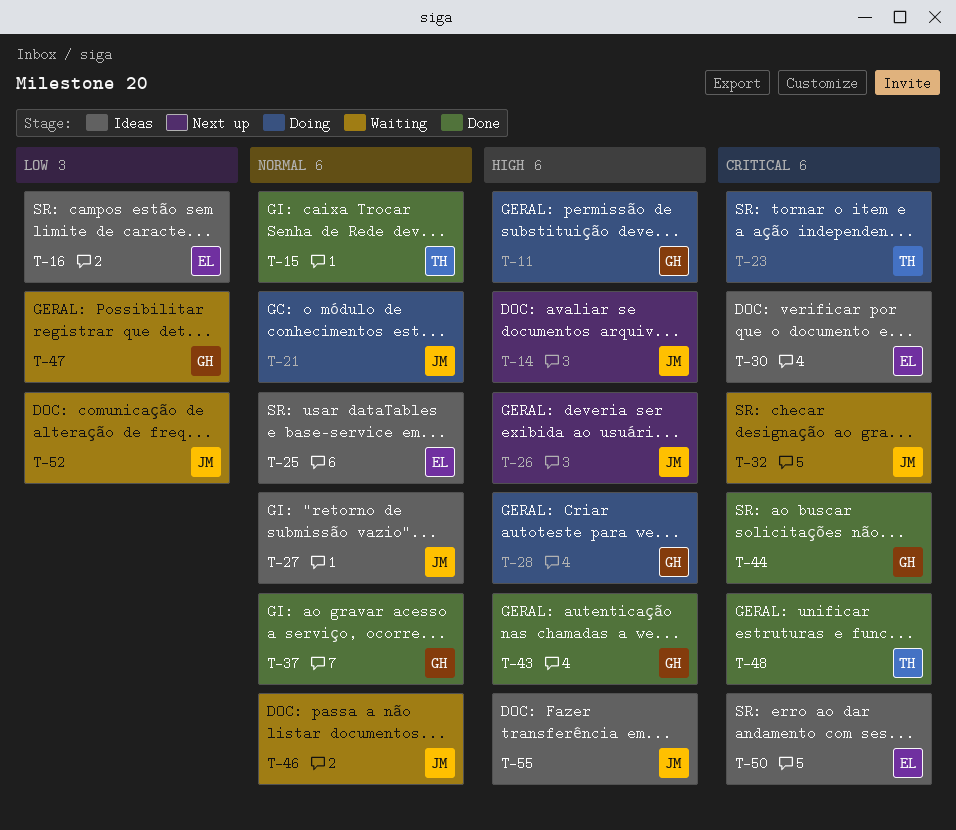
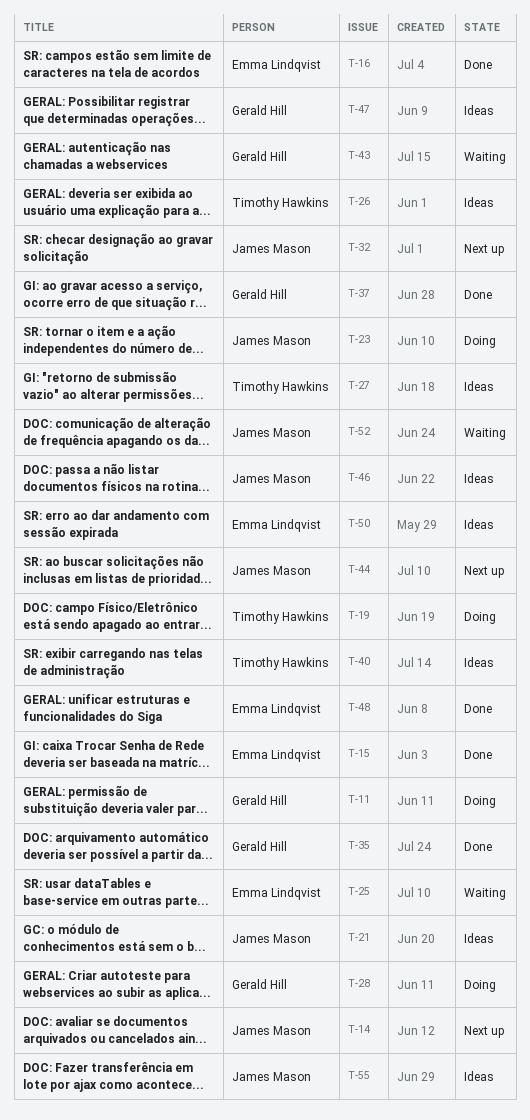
T-15, owner: Timothy Hawkins -> Emma Lindqvist
T-16, status: Ideas -> Done
T-19: none -> present
T-21, status: Doing -> Ideas
T-23, owner: Timothy Hawkins -> James Mason
T-25, status: Ideas -> Waiting
T-26, status: Next up -> Ideas
T-26, owner: James Mason -> Timothy Hawkins
T-27, owner: James Mason -> Timothy Hawkins
T-30: present -> none
T-32, status: Waiting -> Next up
T-35: none -> present
T-40: none -> present
T-43, status: Done -> Waiting
T-44, status: Done -> Next up
T-44, owner: Gerald Hill -> James Mason
T-46, status: Waiting -> Ideas
T-47, status: Waiting -> Ideas
T-48, owner: Timothy Hawkins -> Emma Lindqvist

